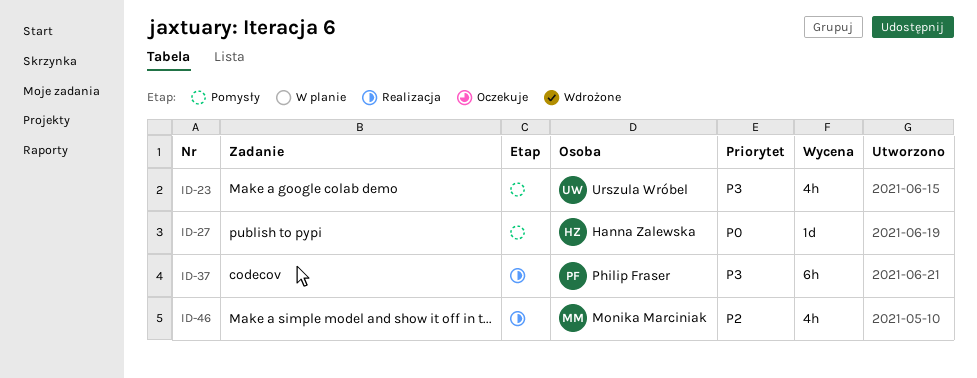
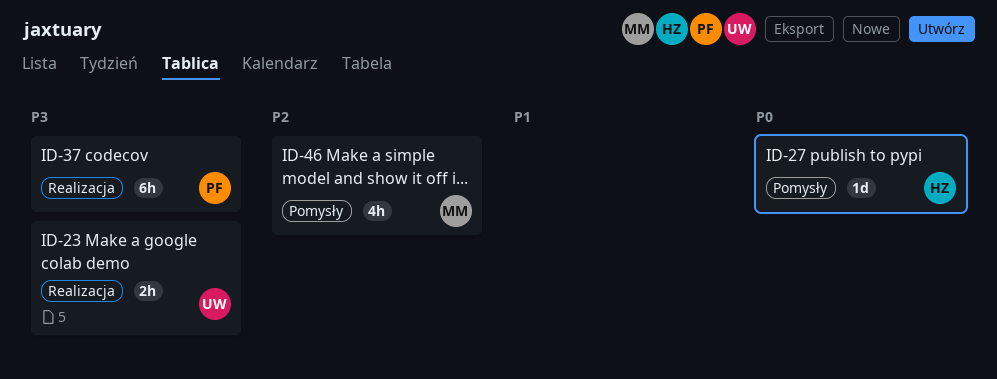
ID-23, status: Pomysły -> Realizacja
ID-23, estimate: 4h -> 2h
ID-46, status: Realizacja -> Pomysły

